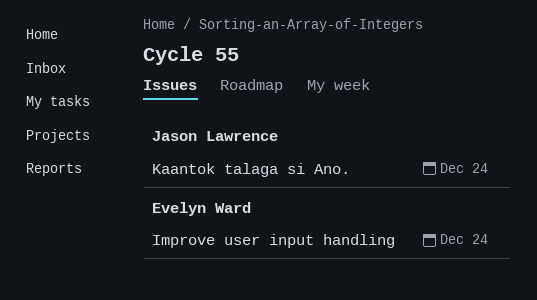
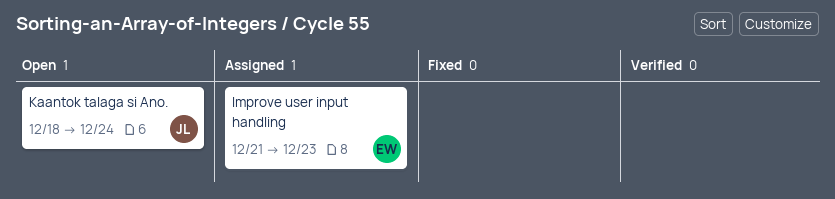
Improve user input handling, due: Dec 24 -> Dec 23

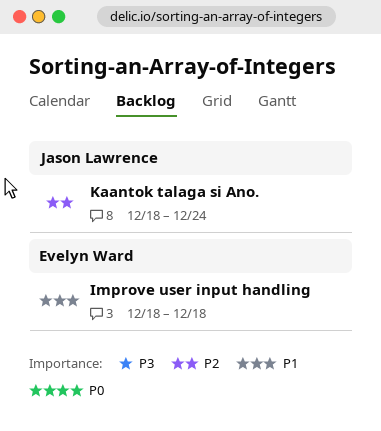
Improve user input handling, start: Dec 21 -> Dec 18
Improve user input handling, due: Dec 23 -> Dec 18

